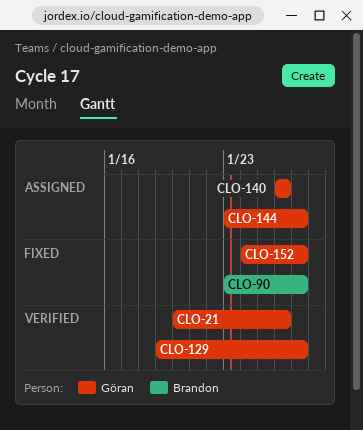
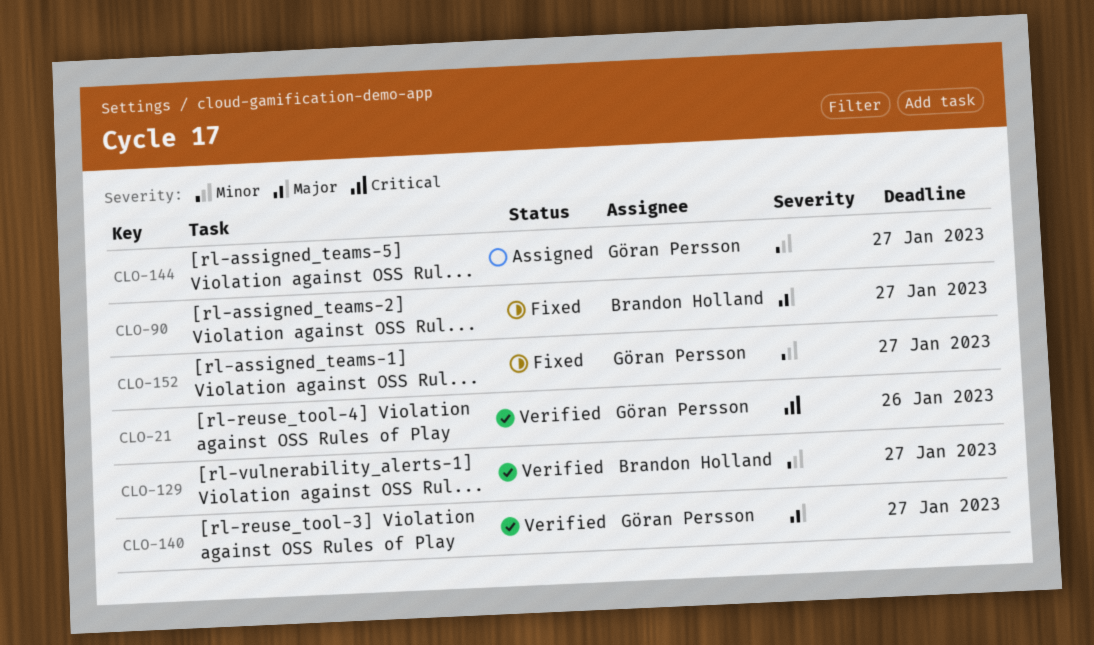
CLO-129, owner: Göran Persson -> Brandon Holland
CLO-140, status: Assigned -> Verified
CLO-140, due: Jan 26 -> Jan 27

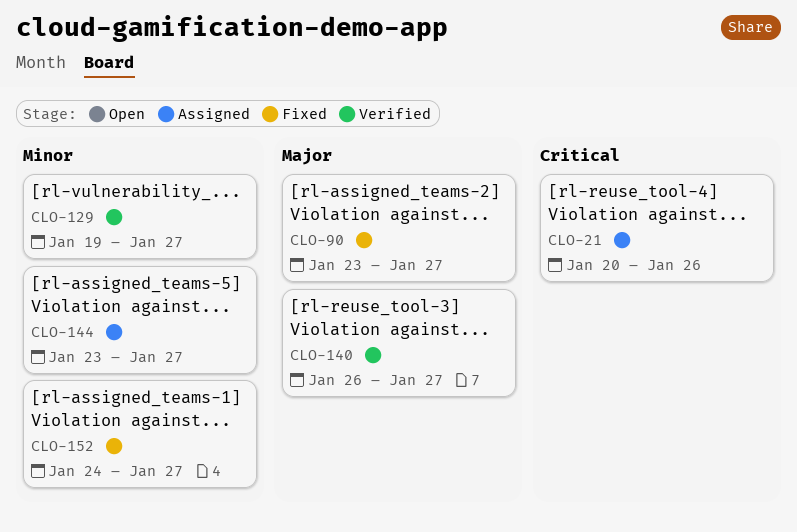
CLO-21, status: Verified -> Assigned

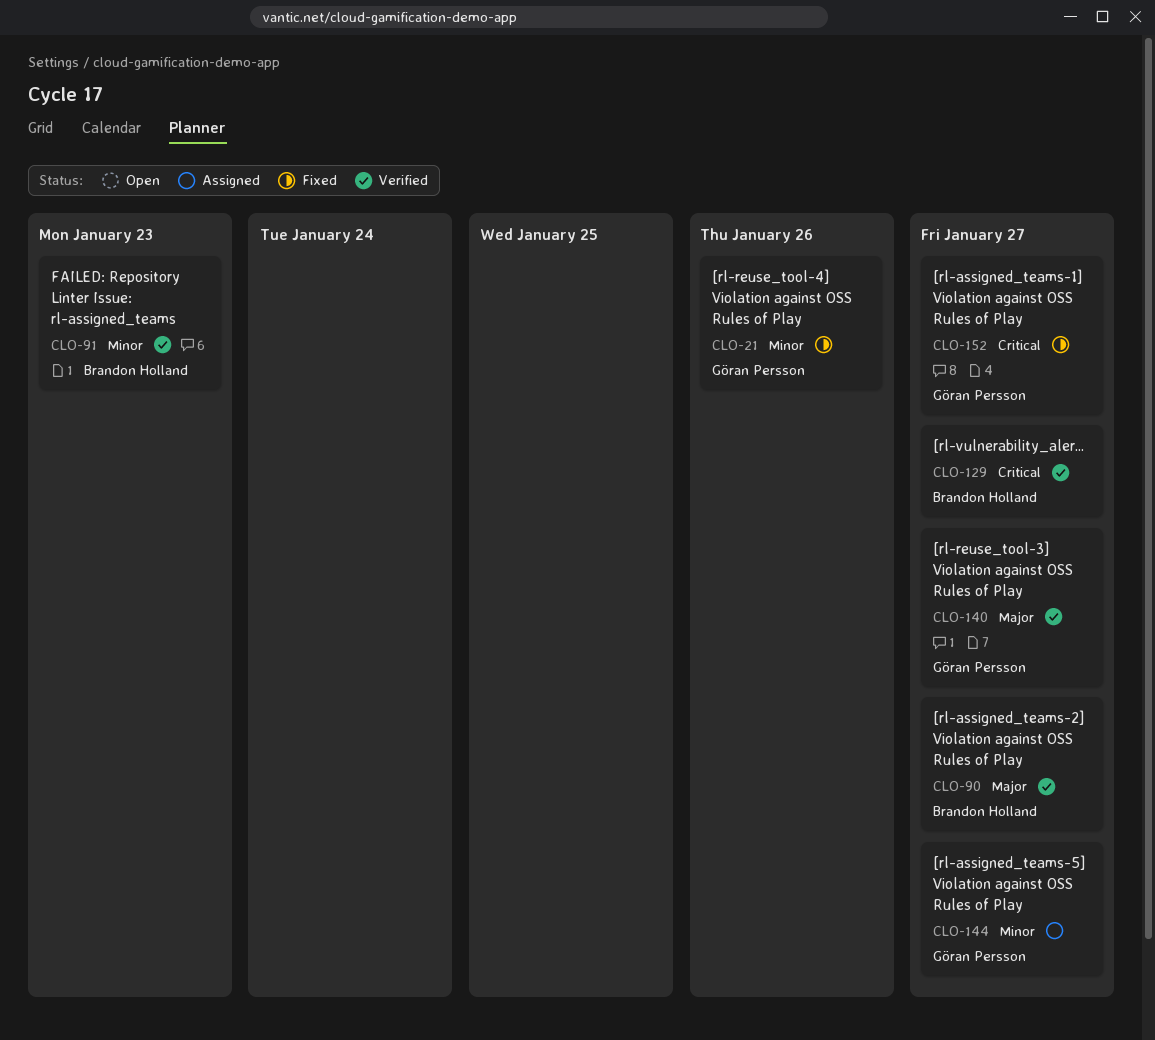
CLO-21, status: Assigned -> Fixed
CLO-21, priority: Critical -> Minor
CLO-90, status: Fixed -> Verified
CLO-91: none -> present
CLO-129, priority: Minor -> Critical
CLO-152, priority: Minor -> Critical

